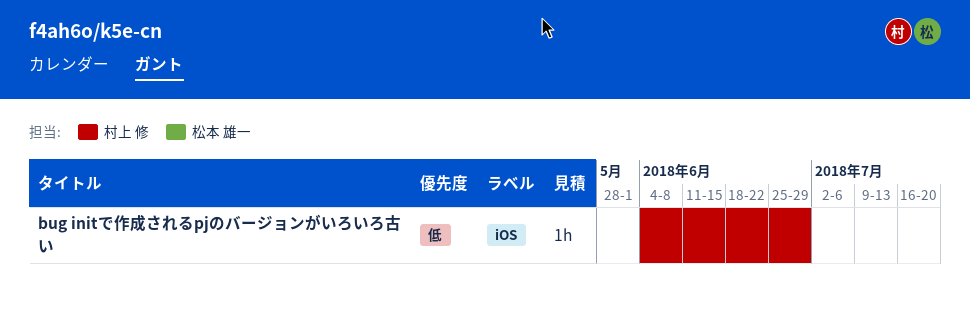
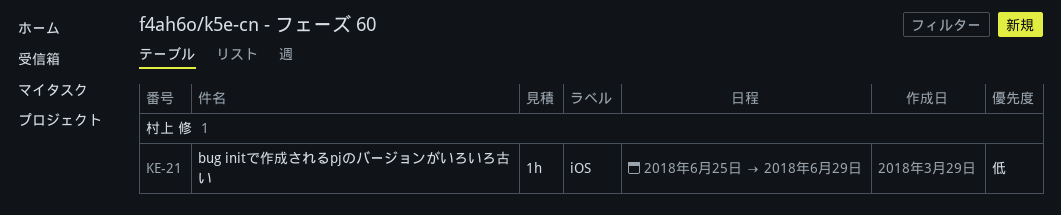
bug initで作成されるpjのバージョンがいろいろ古い, start: Jun 4 -> Jun 25

